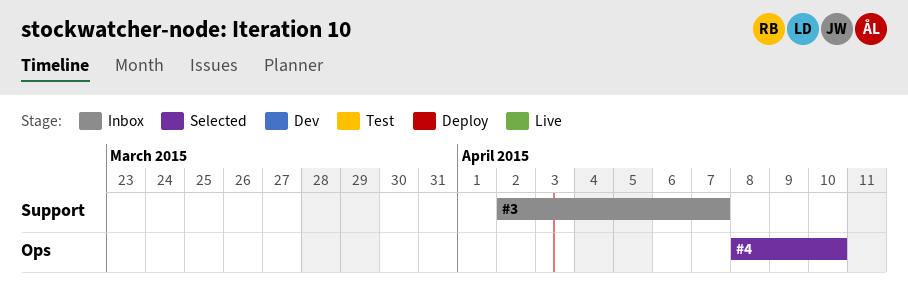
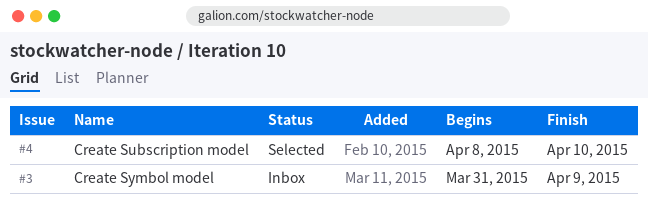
#3, start: Apr 2 -> Mar 31
#3, due: Apr 7 -> Apr 9

